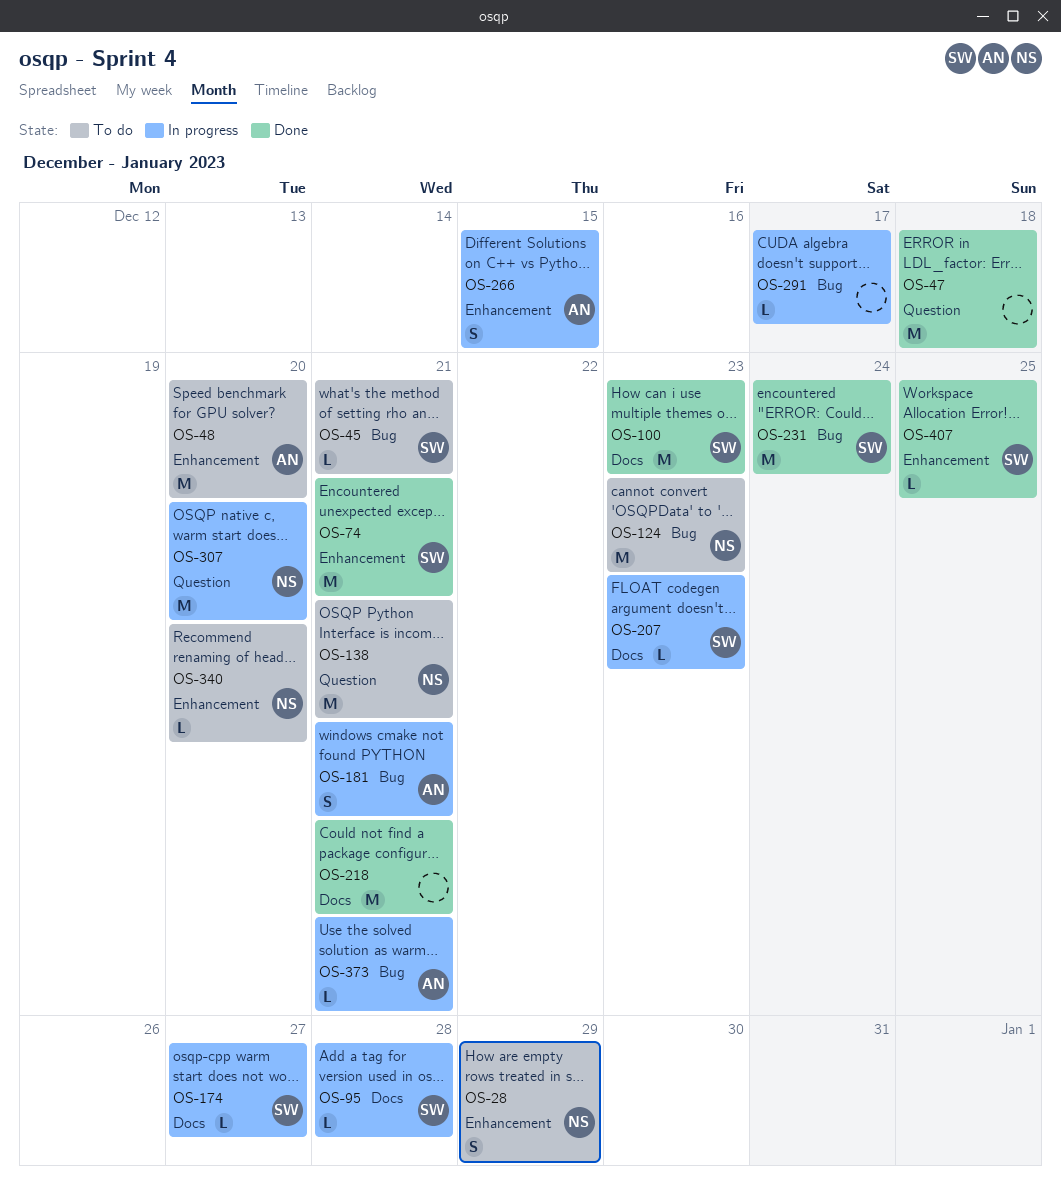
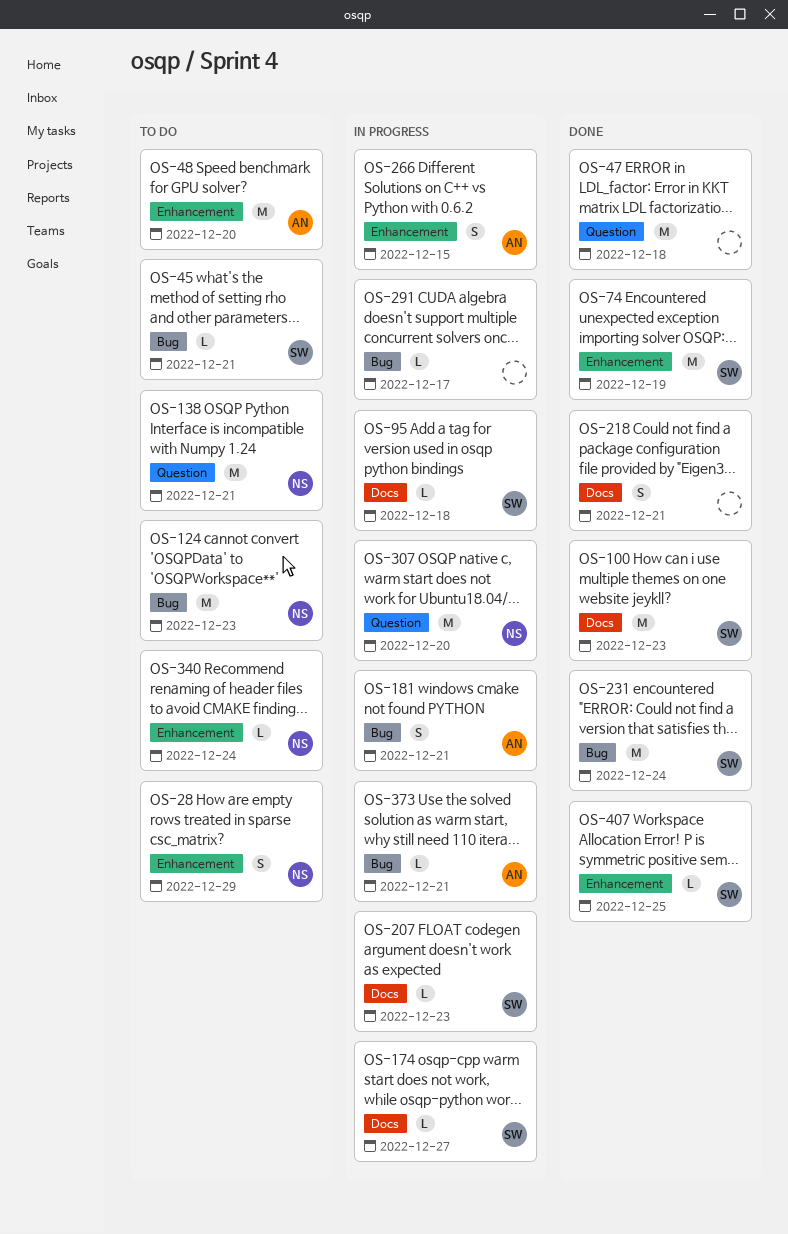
OS-74, due: Dec 21 -> Dec 19
OS-95, due: Dec 28 -> Dec 18
OS-218, estimate: M -> S
OS-340, due: Dec 20 -> Dec 24

